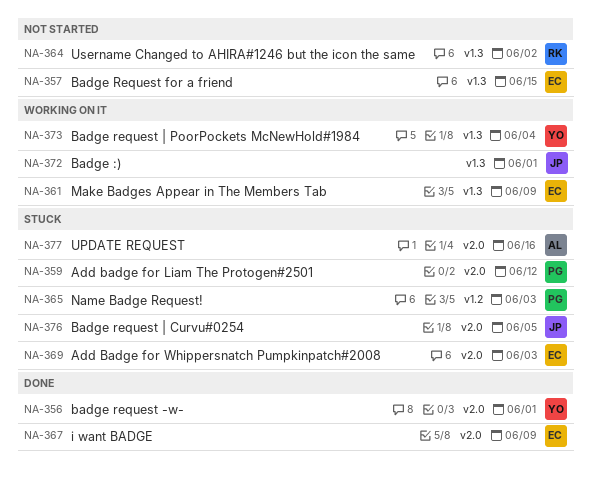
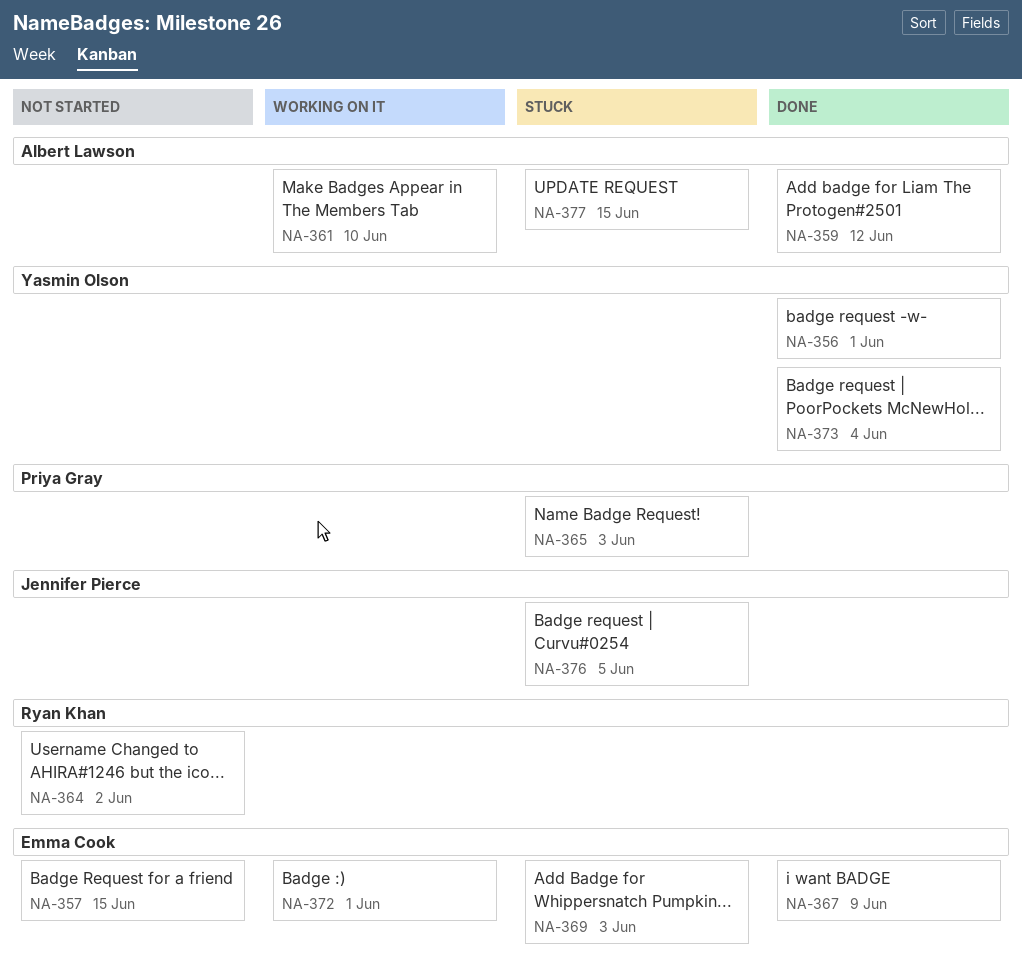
NA-359, status: Stuck -> Done
NA-359, owner: Priya Gray -> Albert Lawson
NA-361, owner: Emma Cook -> Albert Lawson
NA-361, due: Jun 9 -> Jun 10
NA-372, owner: Jennifer Pierce -> Emma Cook
NA-373, status: Working on it -> Done
NA-377, due: Jun 16 -> Jun 15

